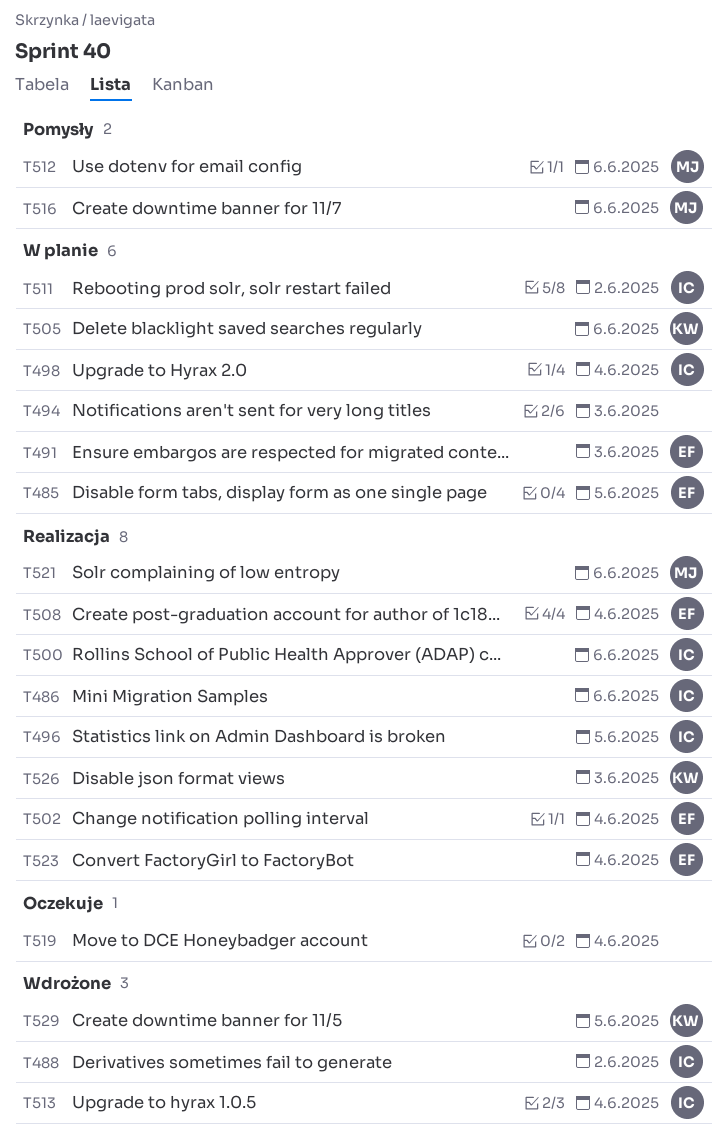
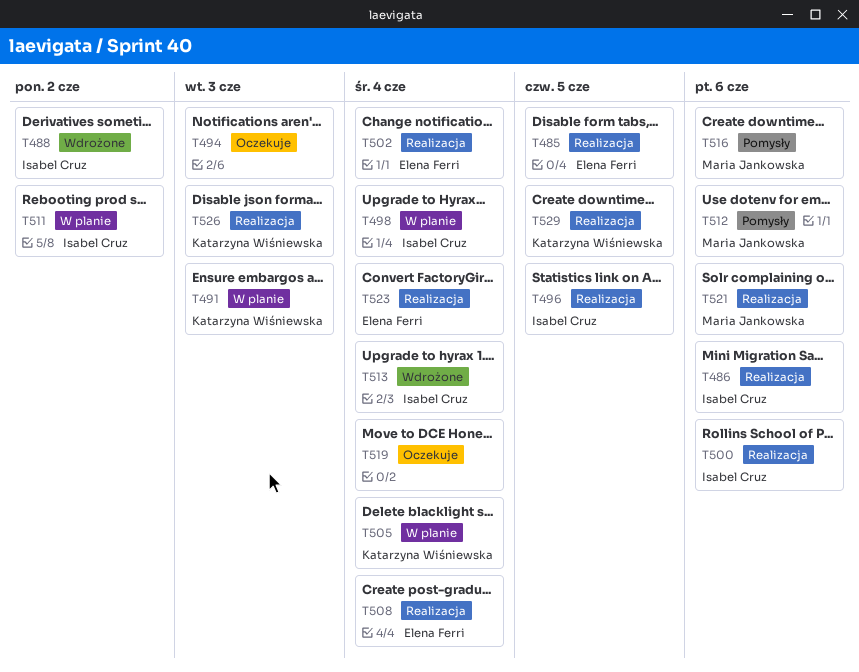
T485, status: W planie -> Realizacja
T491, owner: Elena Ferri -> Katarzyna Wiśniewska
T494, status: W planie -> Oczekuje
T505, due: Jun 6 -> Jun 4
T529, status: Wdrożone -> Realizacja

